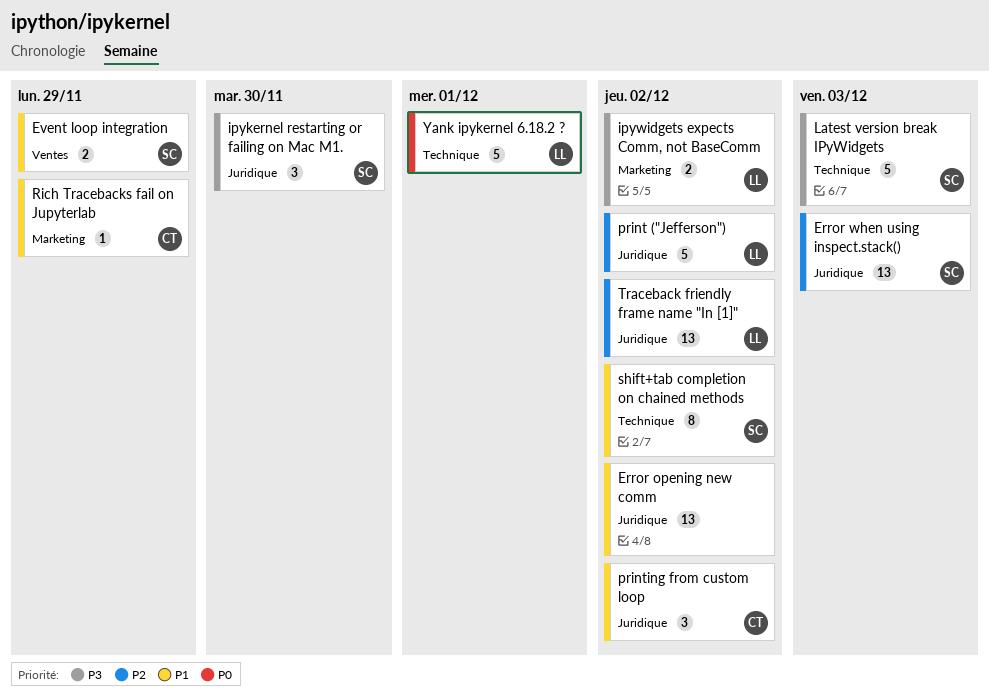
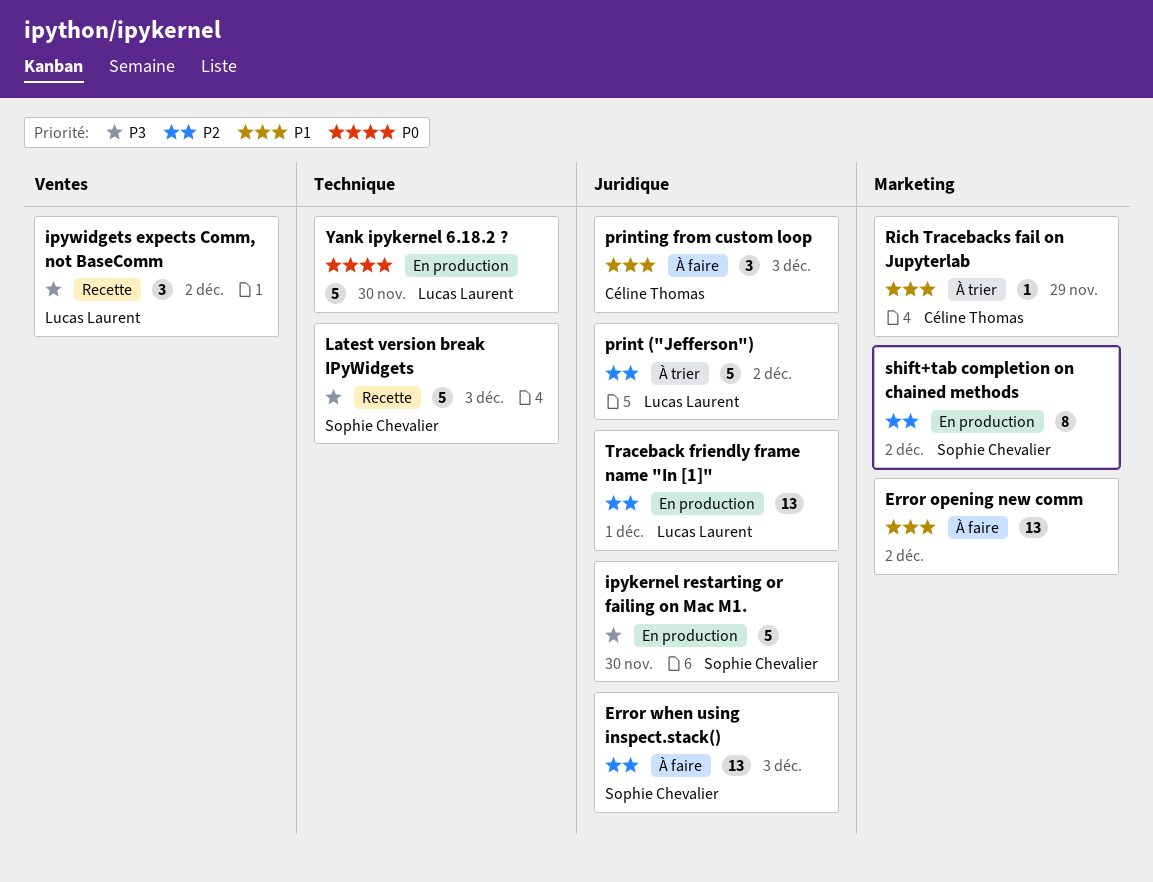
Error opening new comm, label: Juridique -> Marketing
Event loop integration: present -> none
ipykernel restarting or failing on Mac M1., estimate: 3 -> 5
ipywidgets expects Comm, not BaseComm, label: Marketing -> Ventes
ipywidgets expects Comm, not BaseComm, estimate: 2 -> 3
printing from custom loop, due: Dec 2 -> Dec 3
shift+tab completion on chained methods, priority: P1 -> P2
shift+tab completion on chained methods, label: Technique -> Marketing
Traceback friendly frame name "In [1]", due: Dec 2 -> Dec 1
Yank ipykernel 6.18.2 ?, due: Dec 1 -> Nov 30

